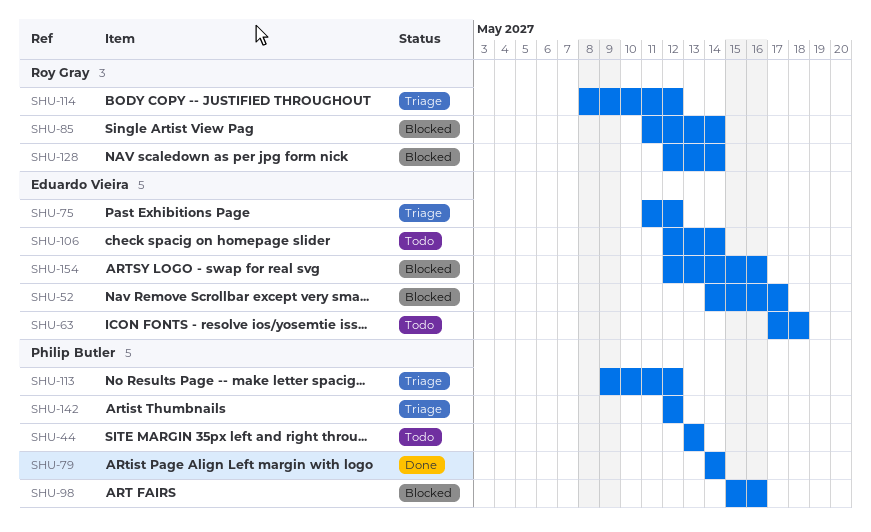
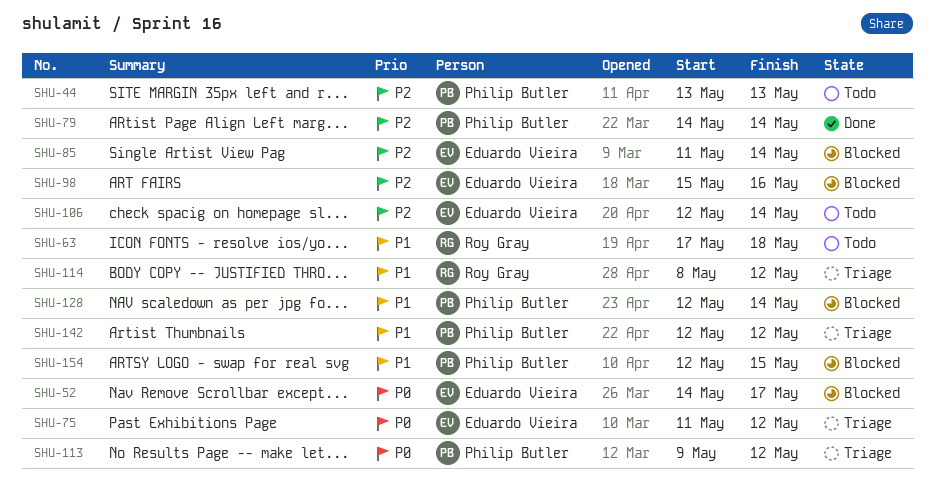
SHU-63, owner: Eduardo Vieira -> Roy Gray
SHU-85, owner: Roy Gray -> Eduardo Vieira
SHU-98, owner: Philip Butler -> Eduardo Vieira
SHU-128, owner: Roy Gray -> Philip Butler
SHU-154, owner: Eduardo Vieira -> Philip Butler
SHU-154, due: May 16 -> May 15

